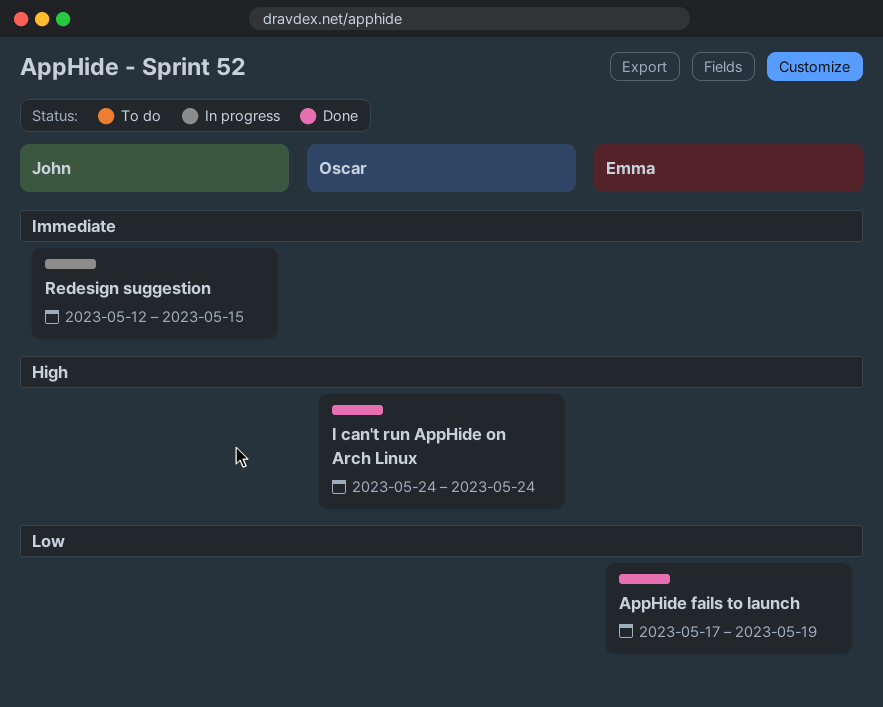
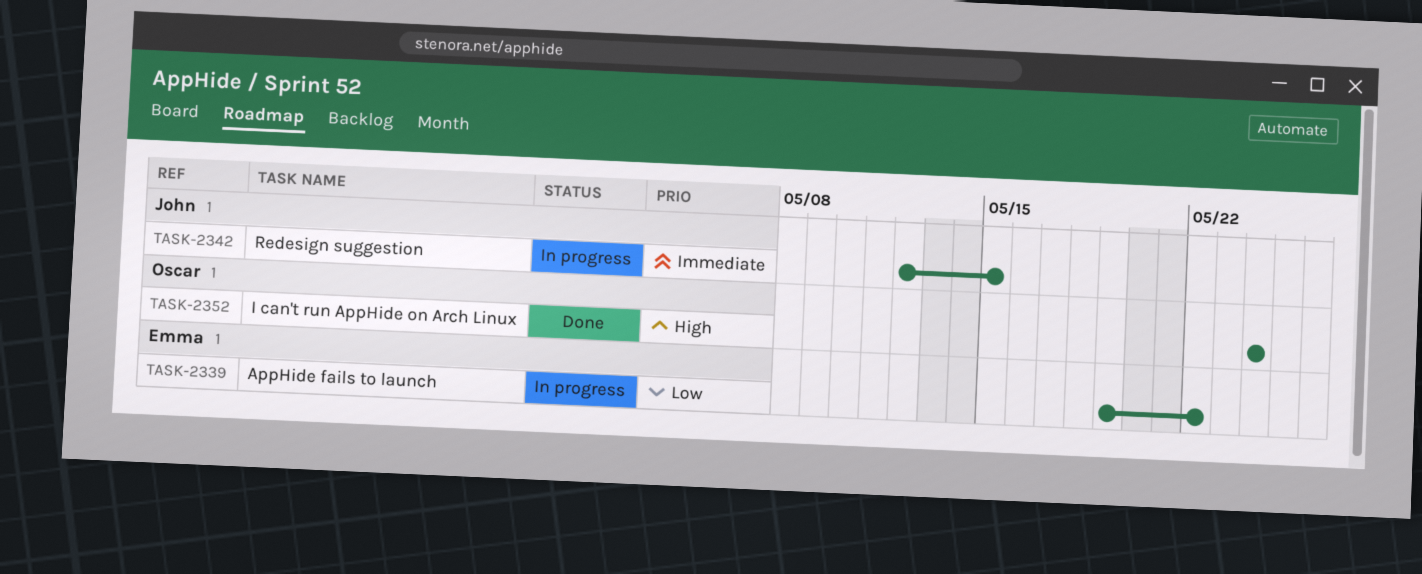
AppHide fails to launch, status: Done -> In progress
AppHide fails to launch, start: May 17 -> May 19
AppHide fails to launch, due: May 19 -> May 22

